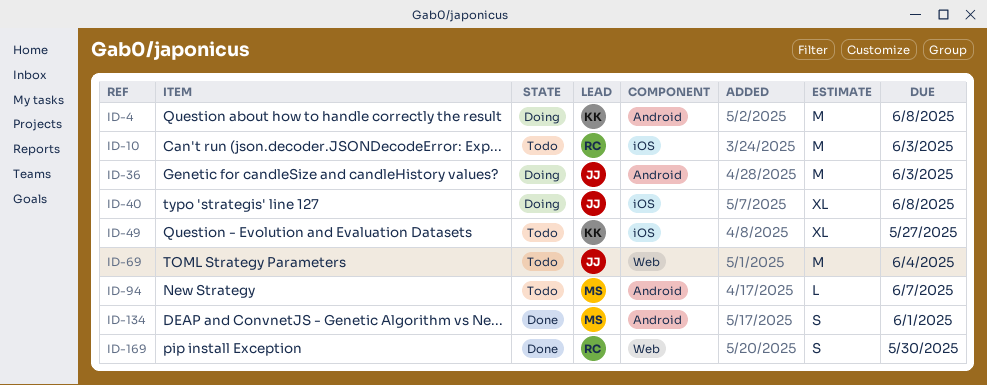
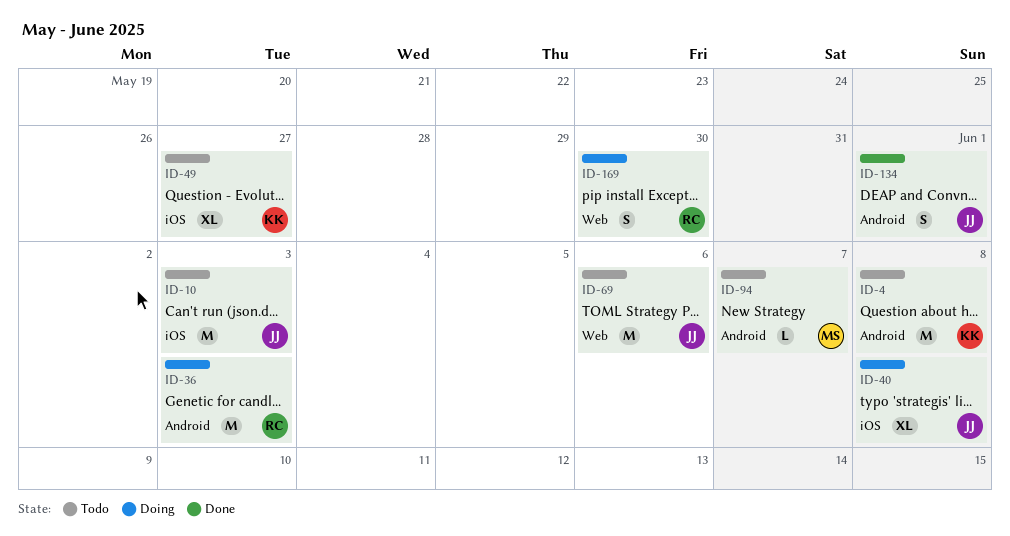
ID-4, status: Doing -> Todo
ID-10, owner: RC -> JJ
ID-36, owner: JJ -> RC
ID-69, due: Jun 4 -> Jun 6
ID-134, owner: MS -> JJ
ID-169, status: Done -> Doing

